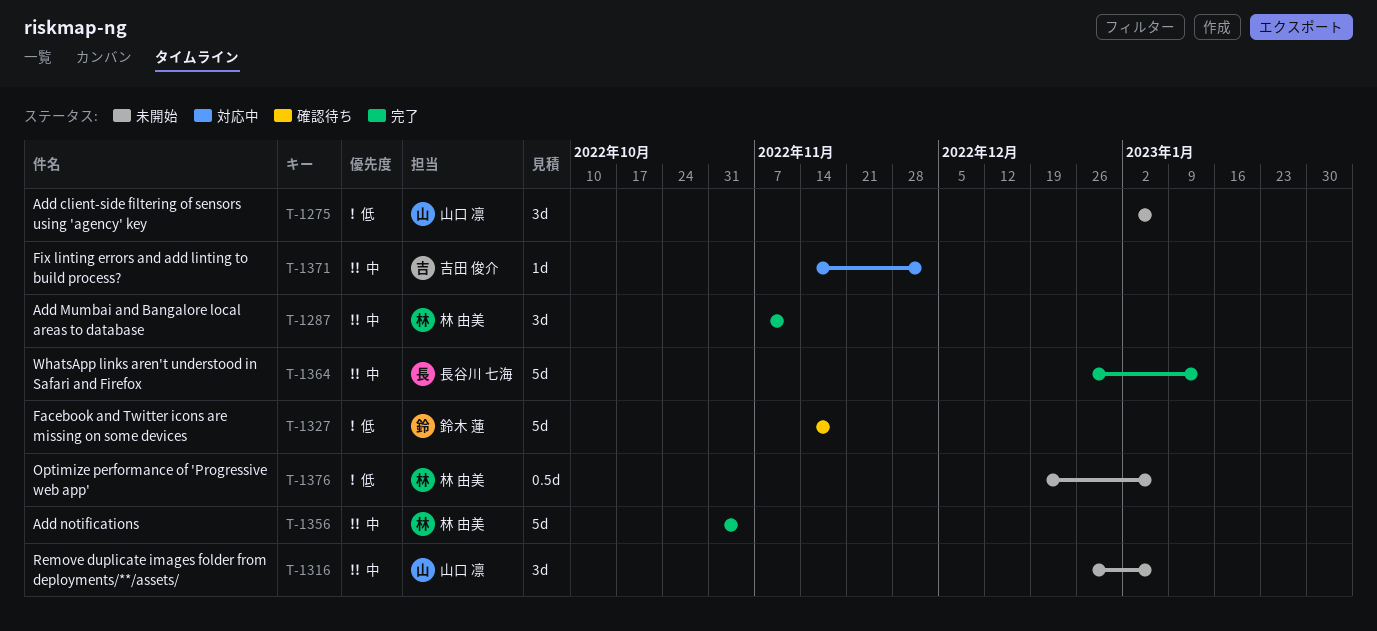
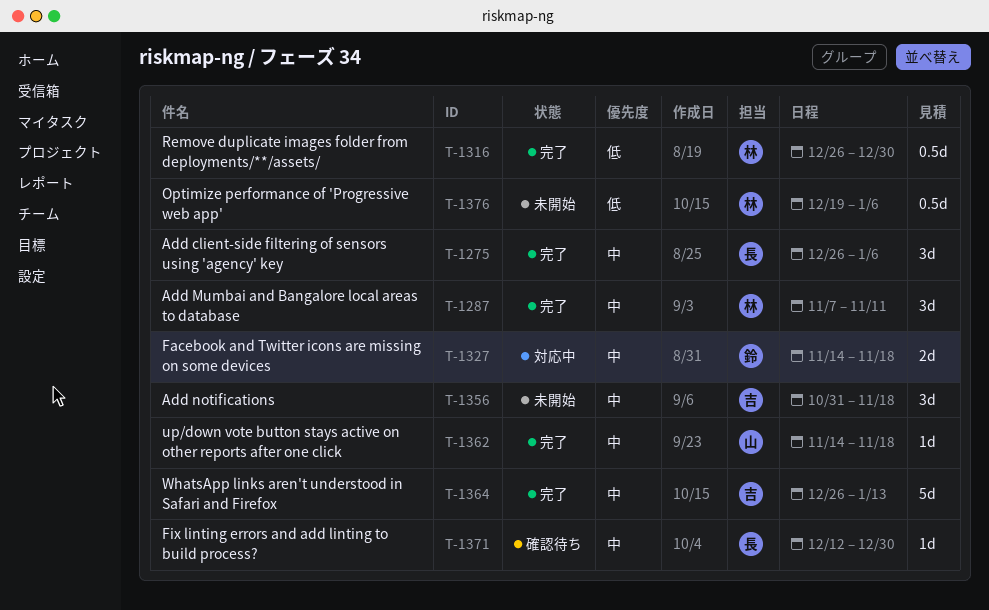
T-1275, status: 未開始 -> 完了
T-1275, owner: 山口 凛 -> 長谷川 七海
T-1275, priority: 低 -> 中
T-1275, start: Jan 2 -> Dec 26
T-1316, status: 未開始 -> 完了
T-1316, owner: 山口 凛 -> 林 由美
T-1316, priority: 中 -> 低
T-1316, estimate: 3d -> 0.5d
T-1316, due: Jan 6 -> Dec 30
T-1327, status: 確認待ち -> 対応中
T-1327, priority: 低 -> 中
T-1327, estimate: 5d -> 2d
T-1356, status: 完了 -> 未開始
T-1356, owner: 林 由美 -> 吉田 俊介
T-1356, estimate: 5d -> 3d
T-1356, due: Nov 4 -> Nov 18
T-1362: none -> present
T-1364, owner: 長谷川 七海 -> 吉田 俊介
T-1371, status: 対応中 -> 確認待ち
T-1371, owner: 吉田 俊介 -> 長谷川 七海
T-1371, start: Nov 14 -> Dec 12
T-1371, due: Dec 2 -> Dec 30

